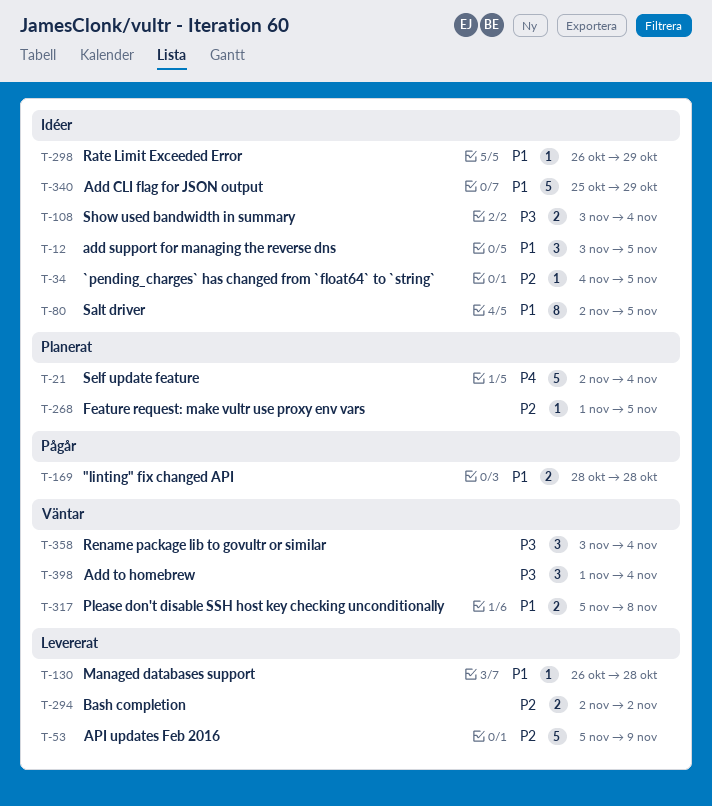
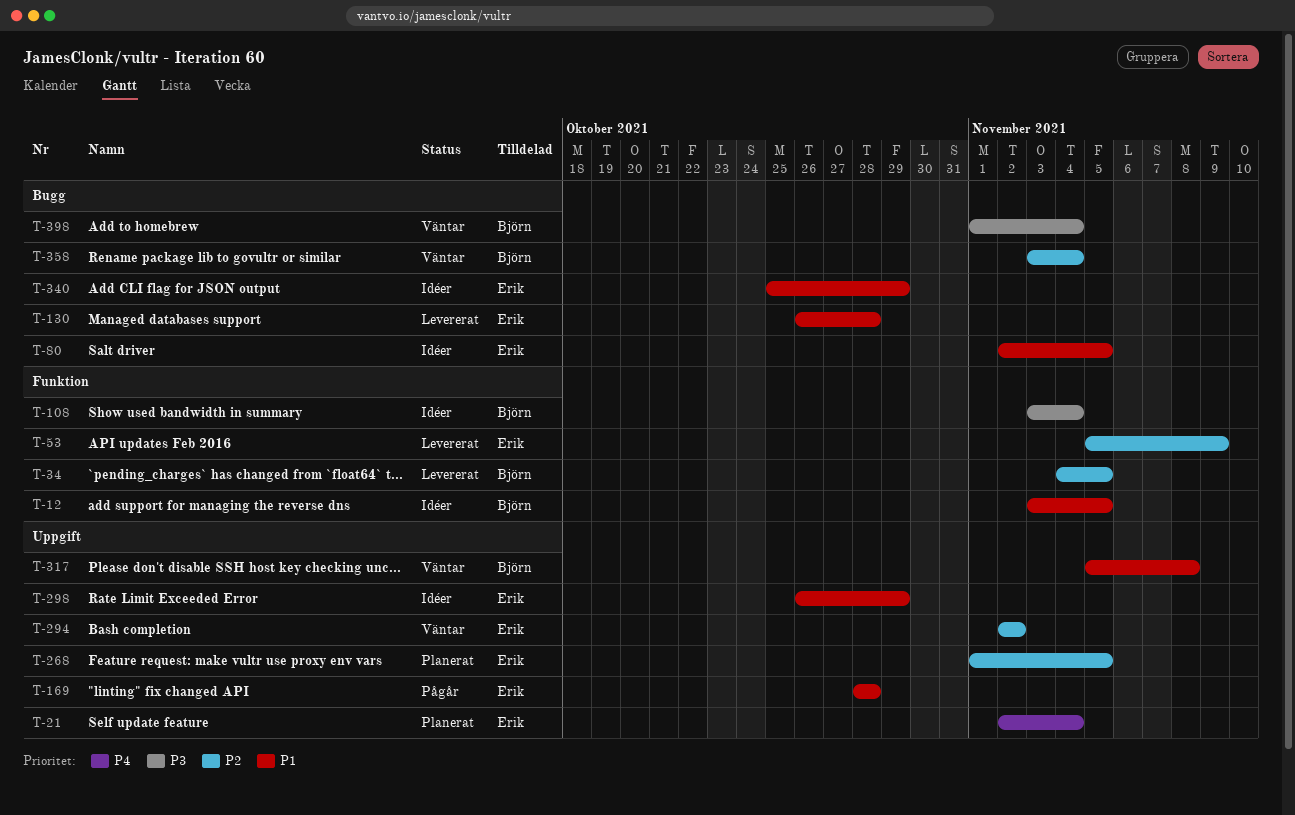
T-34, status: Idéer -> Levererat
T-294, status: Levererat -> Väntar
T-358, priority: P3 -> P2

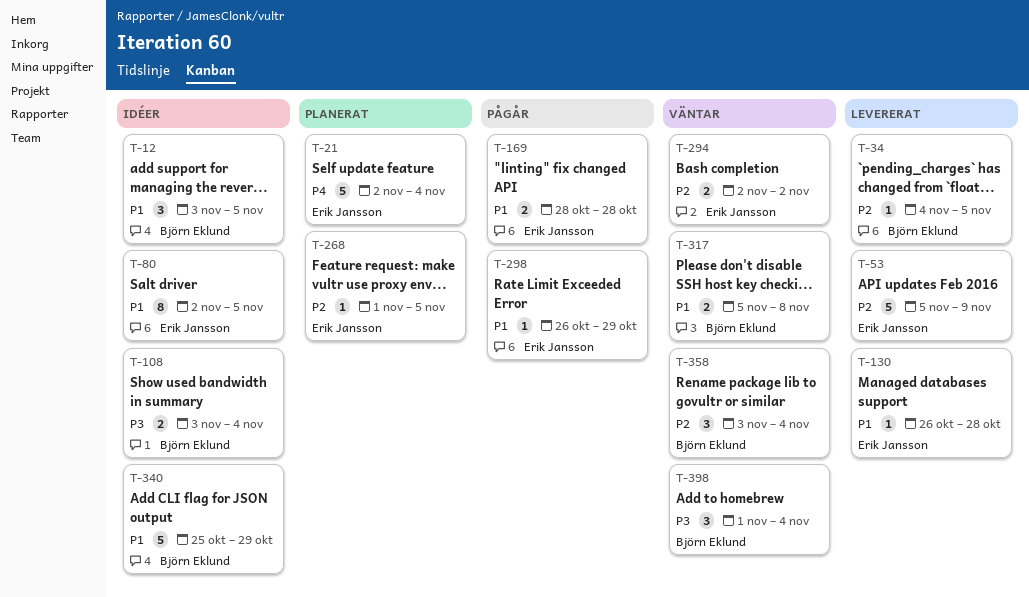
T-298, status: Idéer -> Pågår
T-340, owner: Erik Jansson -> Björn Eklund

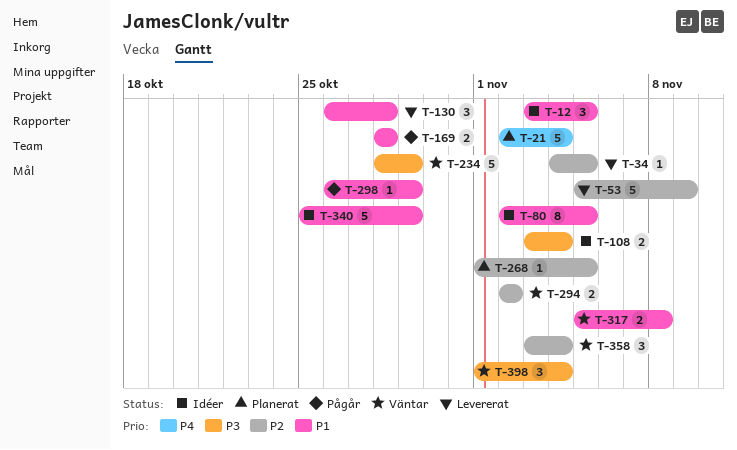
T-130, estimate: 1 -> 3
T-234: none -> present

